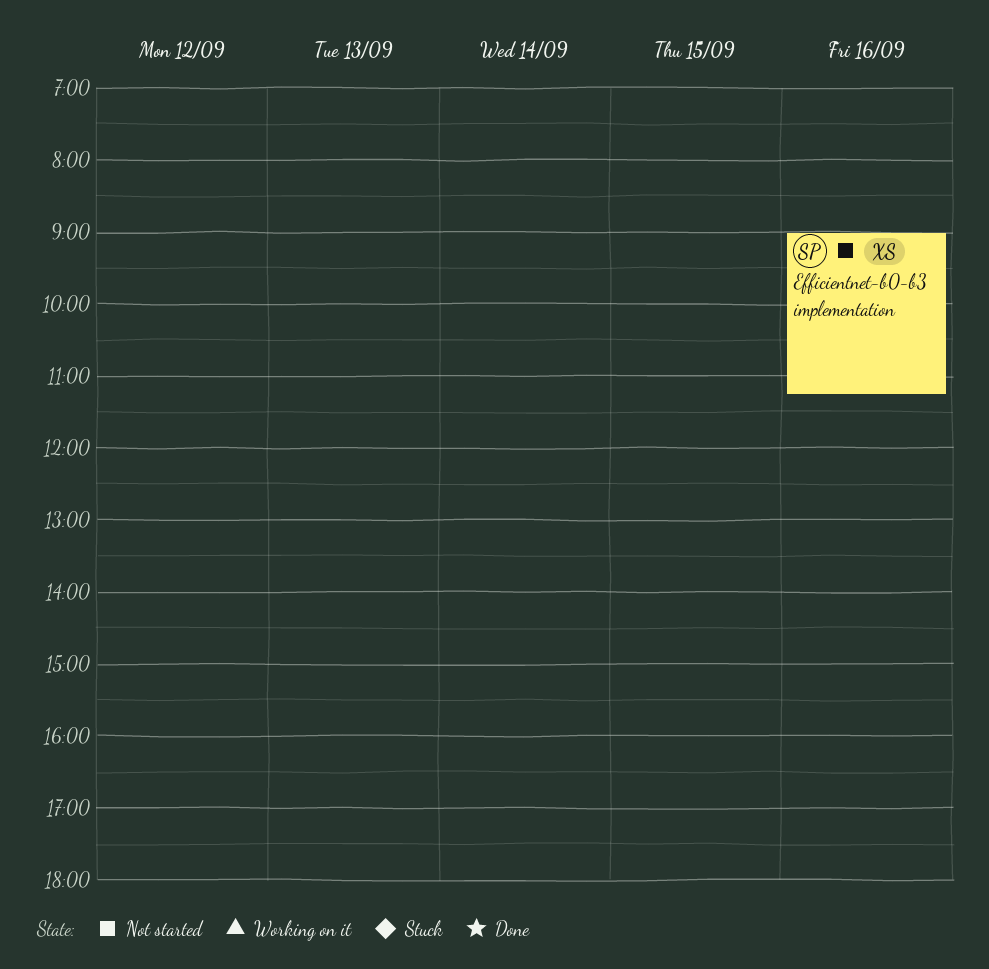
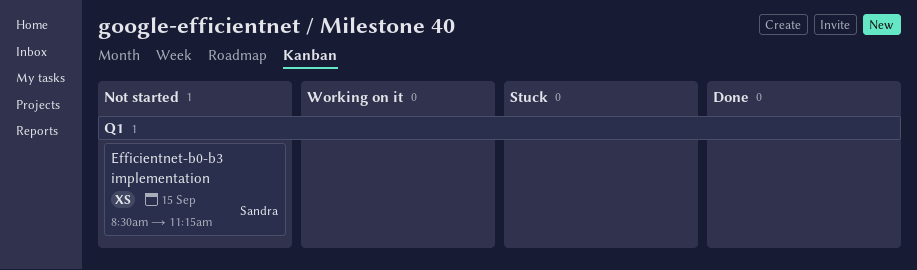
Efficientnet-b0-b3 implementation, day: Sep 16 -> Sep 15
Efficientnet-b0-b3 implementation, begins: 09:00 -> 08:30

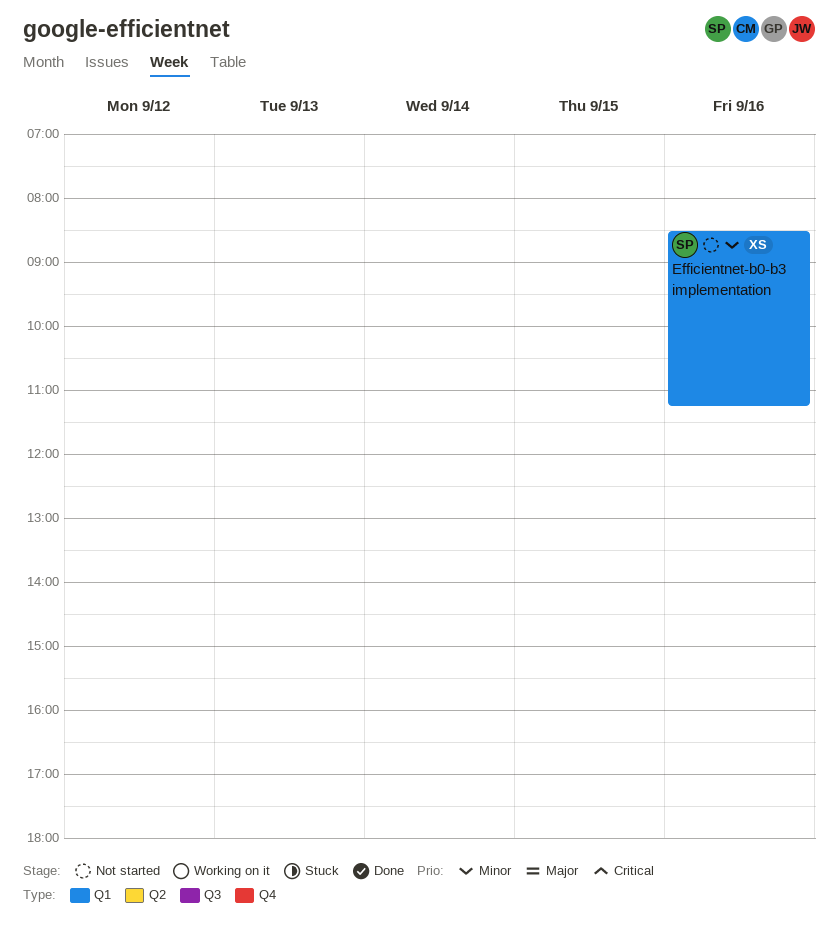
Efficientnet-b0-b3 implementation, day: Sep 15 -> Sep 16

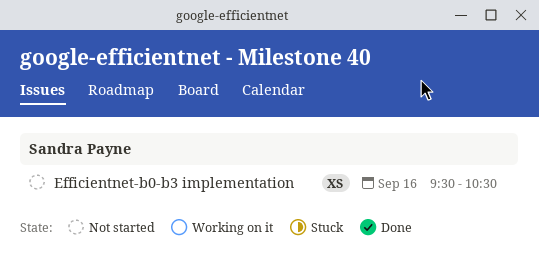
Efficientnet-b0-b3 implementation, begins: 08:30 -> 09:30
Efficientnet-b0-b3 implementation, ends: 11:15 -> 10:30

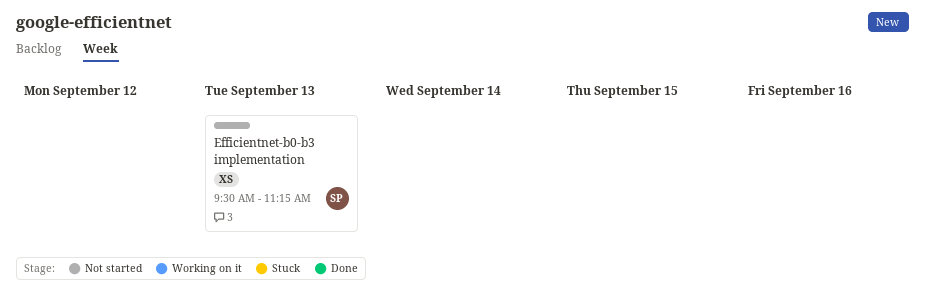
Efficientnet-b0-b3 implementation, day: Sep 16 -> Sep 13
Efficientnet-b0-b3 implementation, ends: 10:30 -> 11:15

